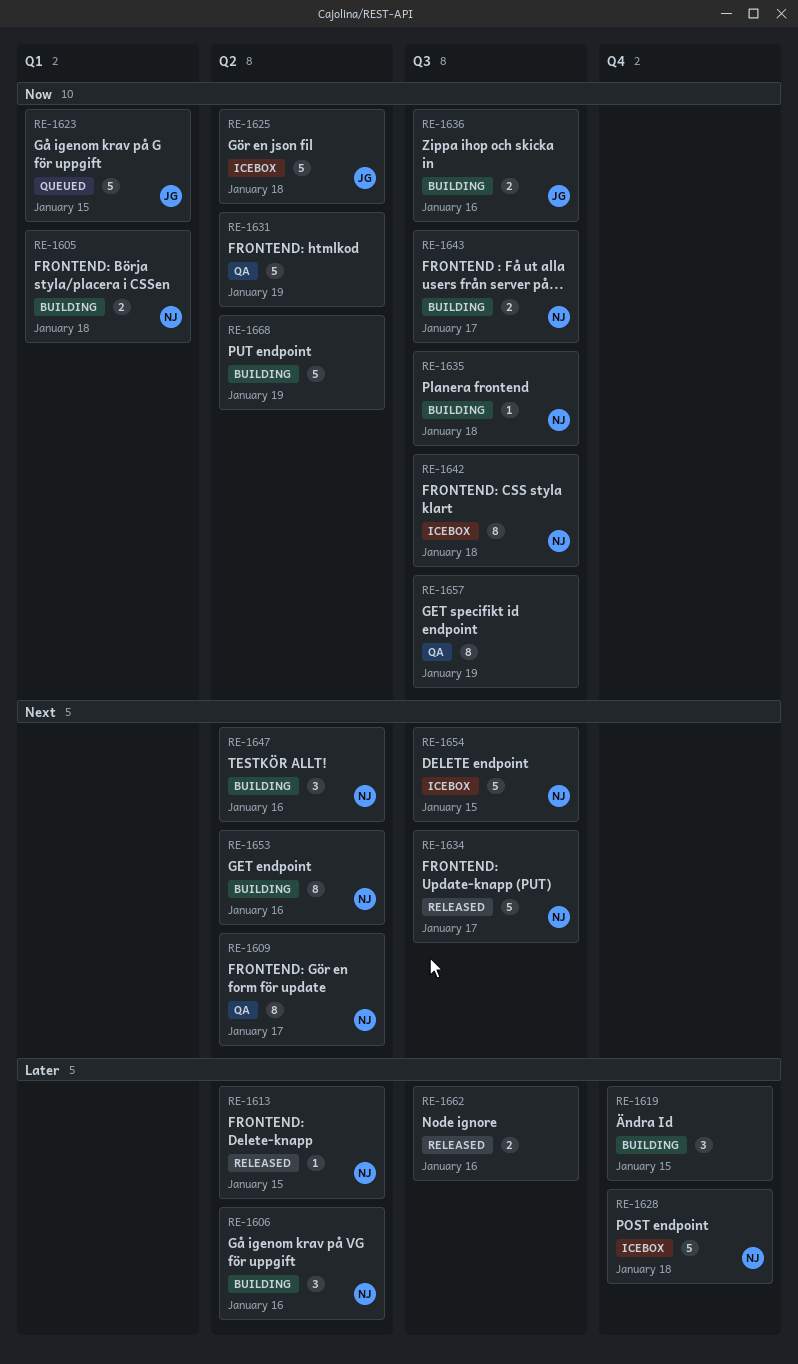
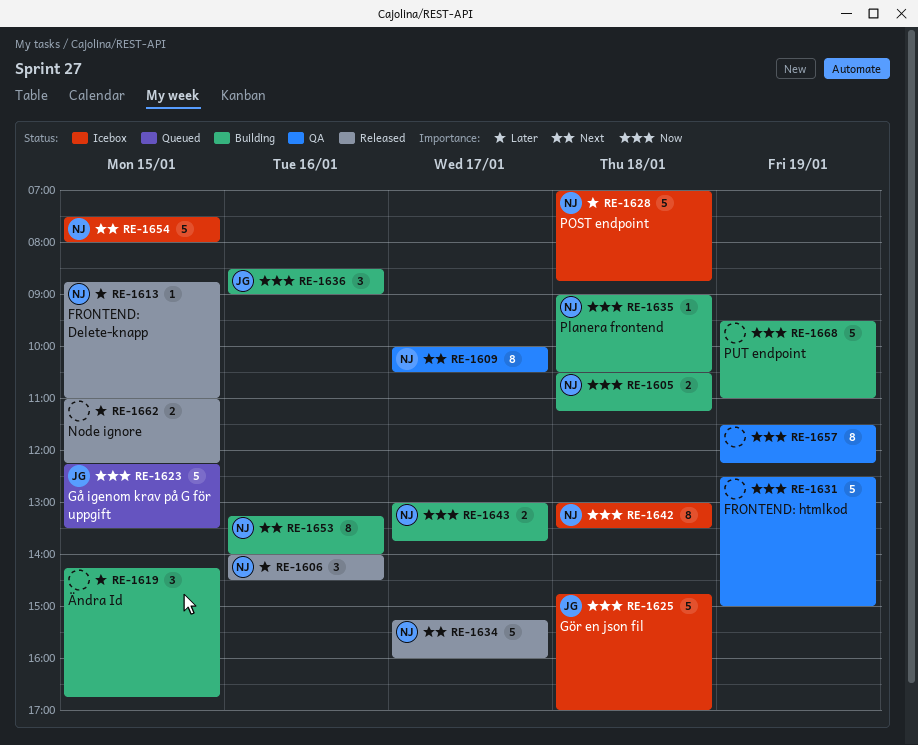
RE-1606, status: Building -> Released
RE-1636, estimate: 2 -> 3
RE-1647: present -> none
RE-1662, day: Jan 16 -> Jan 15

